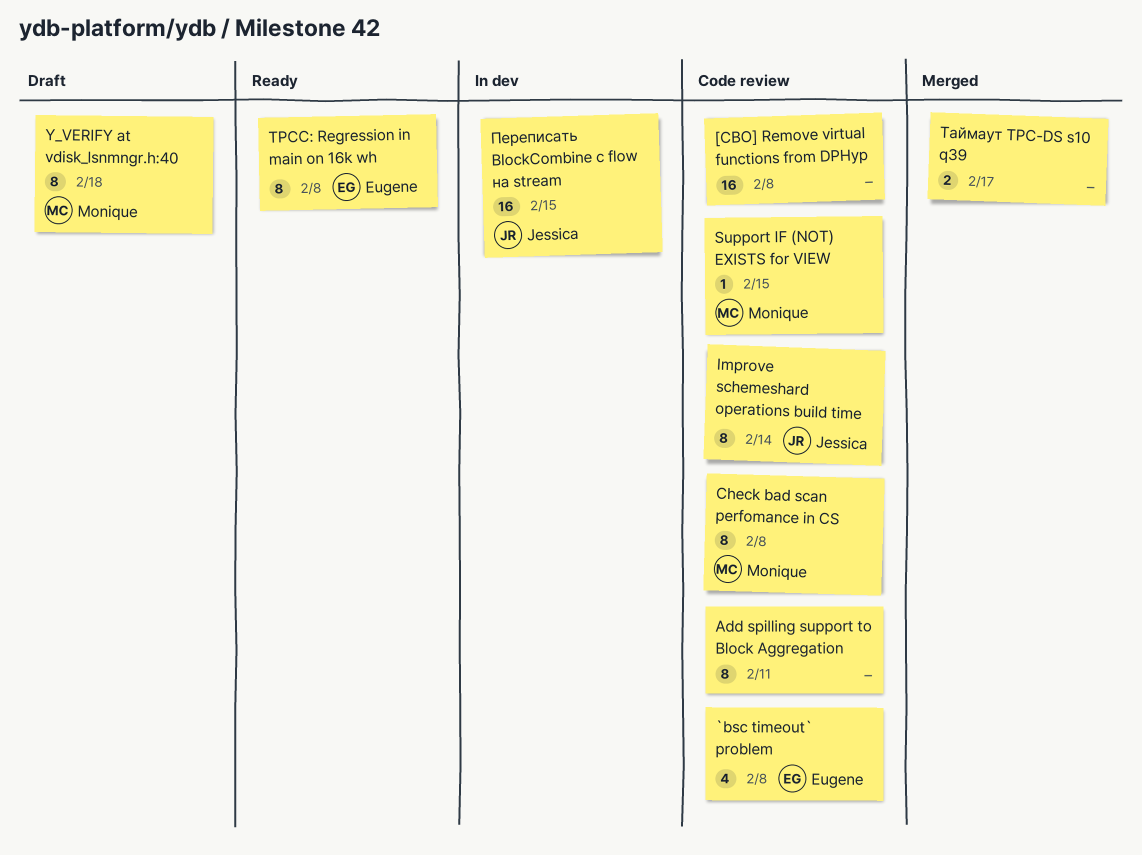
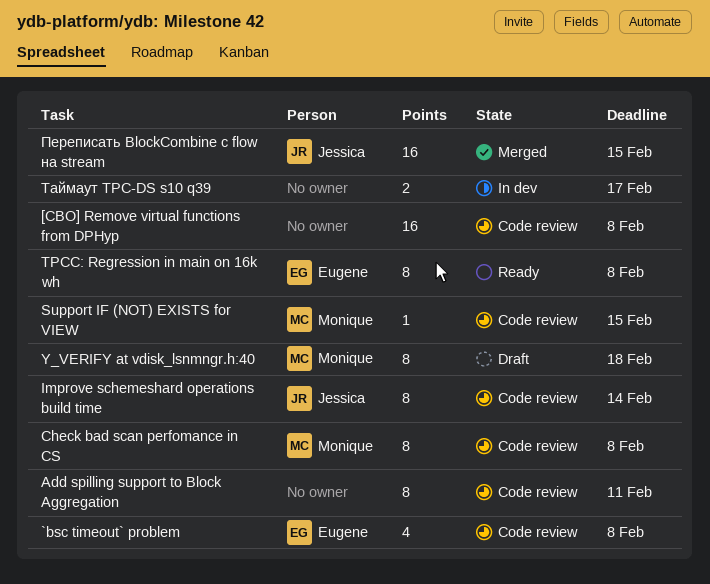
Переписать BlockCombine с flow на stream, status: In dev -> Merged
Таймаут TPC-DS s10 q39, status: Merged -> In dev

